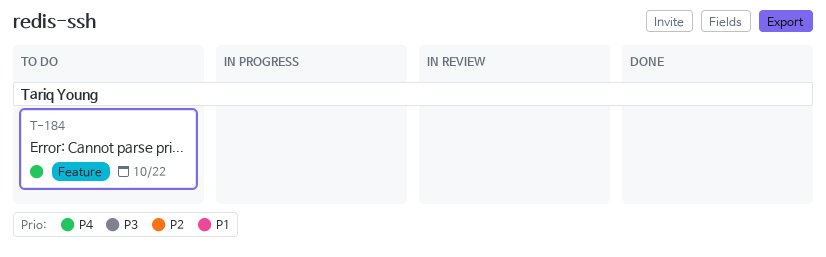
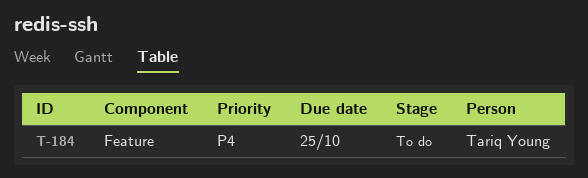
T-184, due: Oct 22 -> Oct 25

